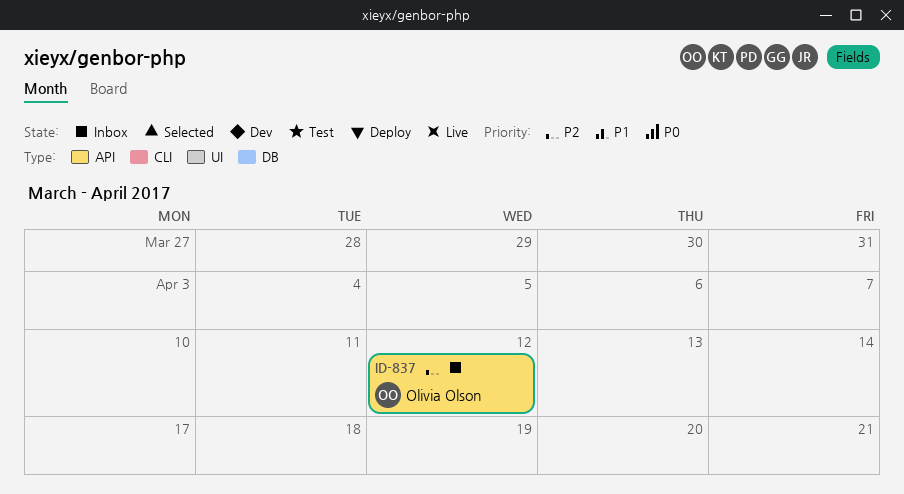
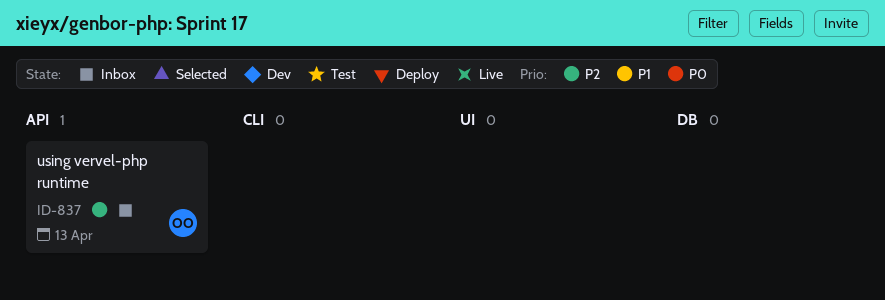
ID-837, due: Apr 12 -> Apr 13

